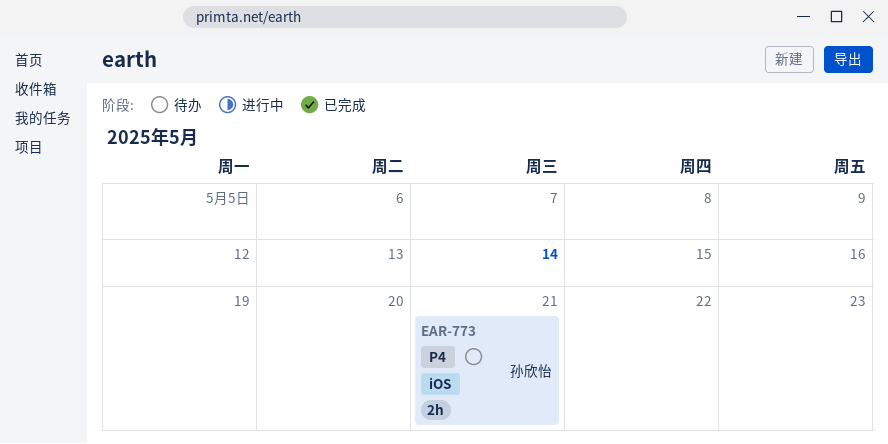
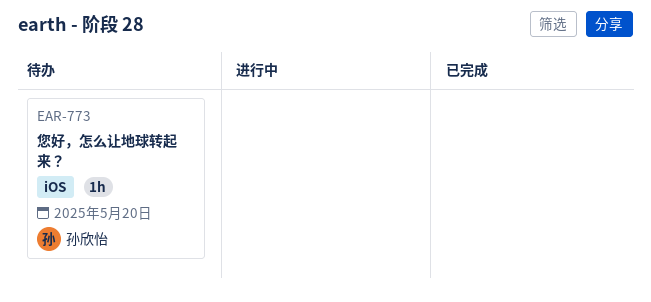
EAR-773, estimate: 2h -> 1h
EAR-773, due: May 21 -> May 20

